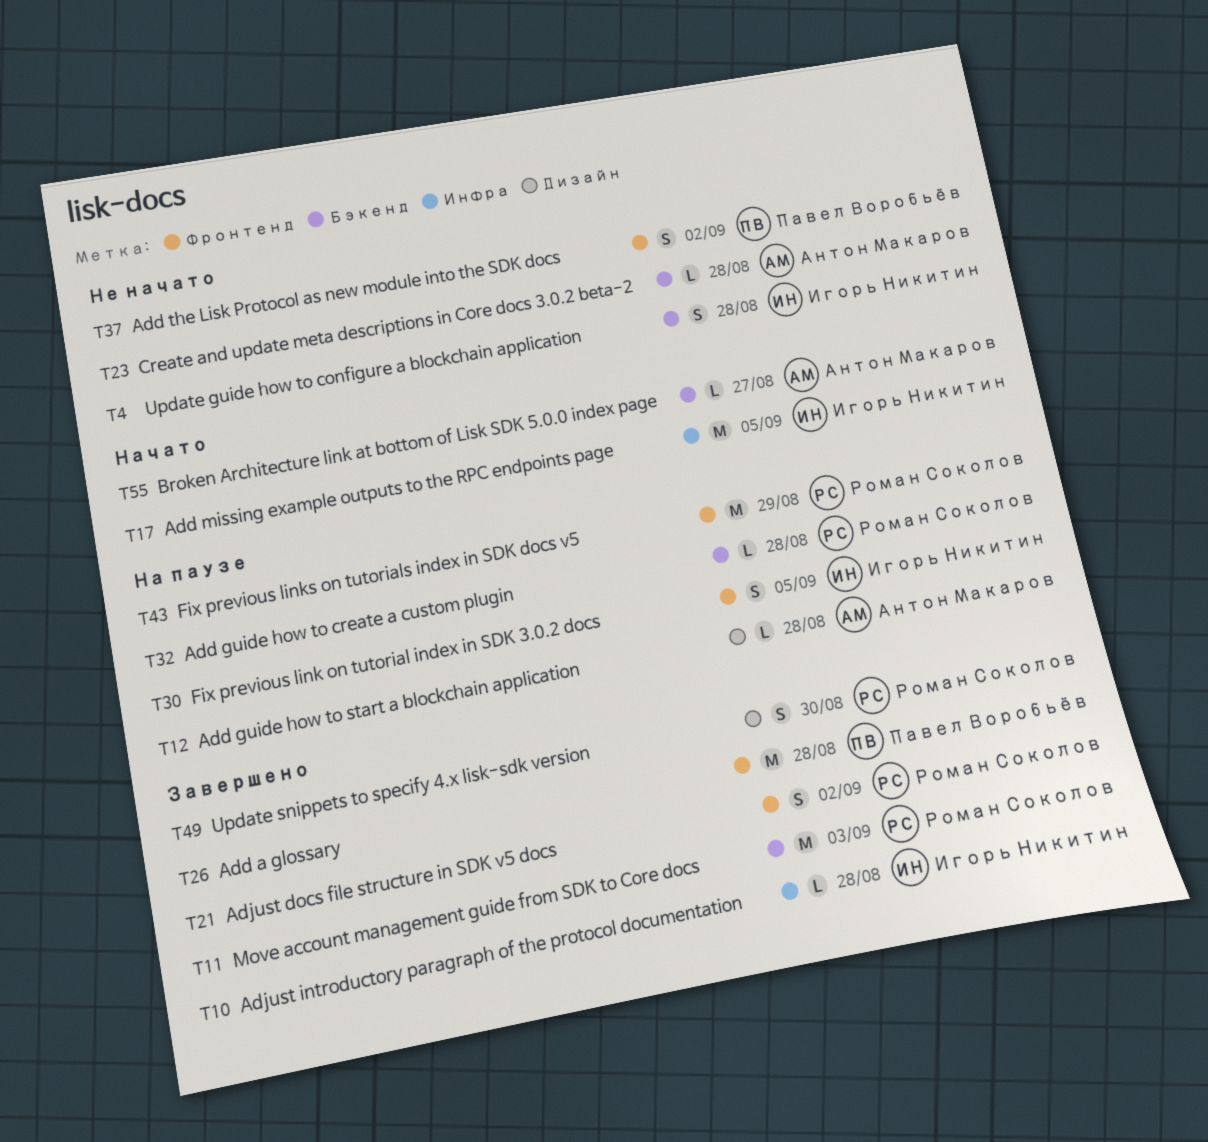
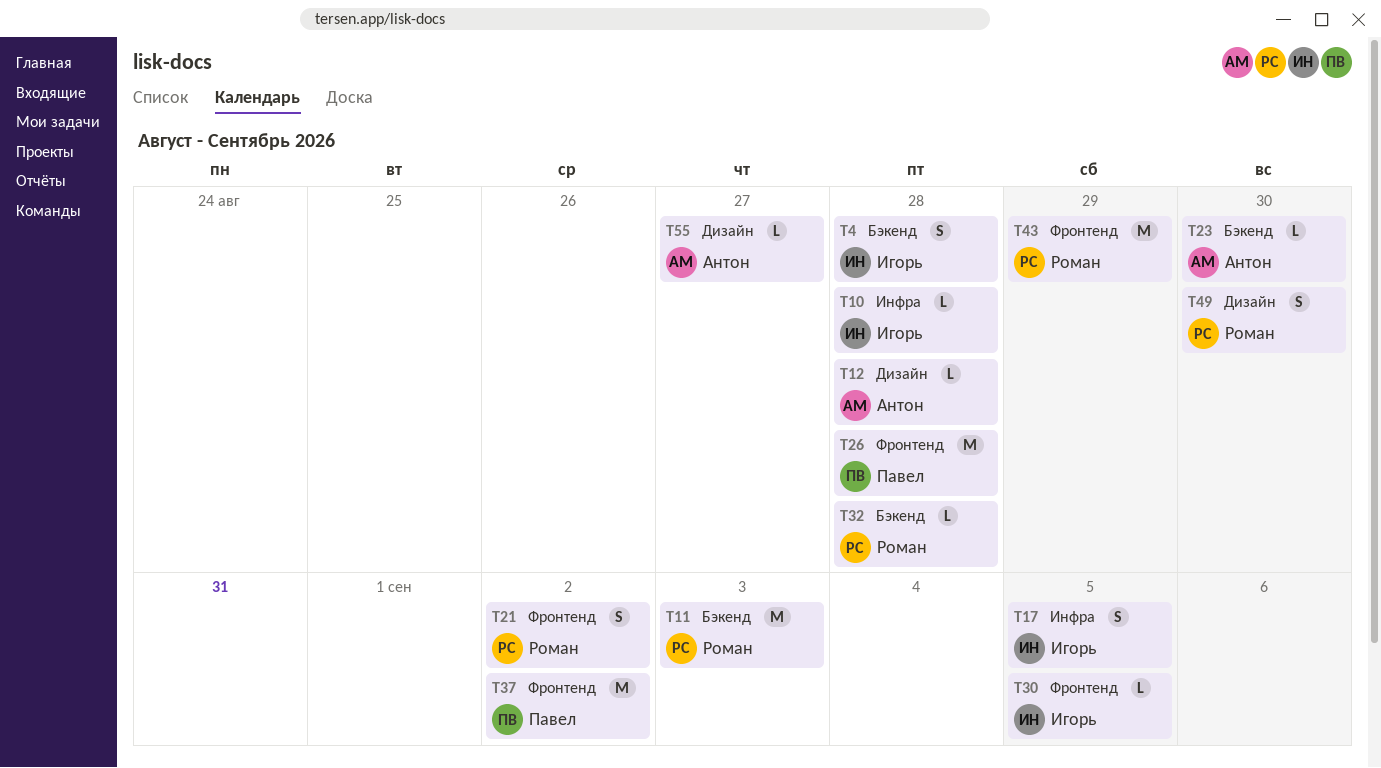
T17, estimate: M -> S
T23, due: Aug 28 -> Aug 30
T30, estimate: S -> L
T37, estimate: S -> M
T55, label: Бэкенд -> Дизайн

